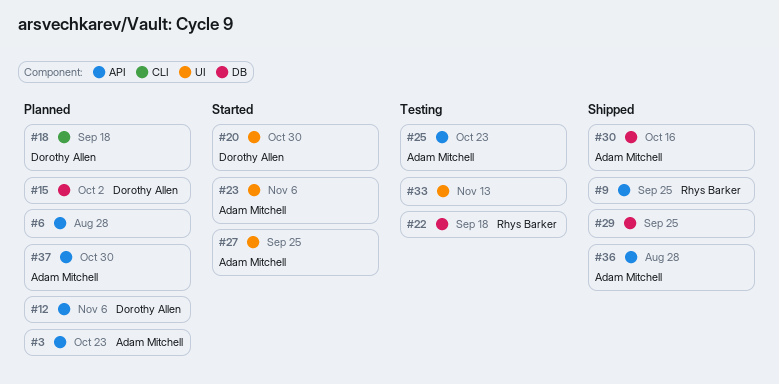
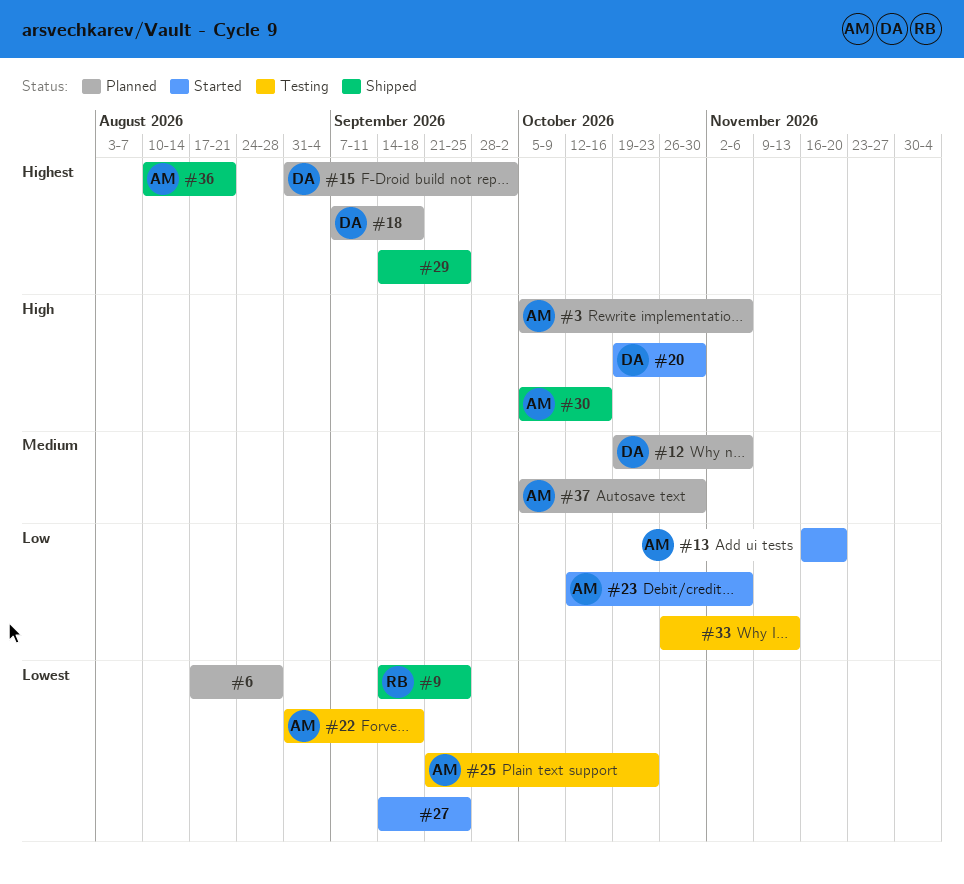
#3, due: Oct 23 -> Nov 6
#13: none -> present
#22, owner: Rhys Barker -> Adam Mitchell
#27, owner: Adam Mitchell -> none
#36, due: Aug 28 -> Aug 21

